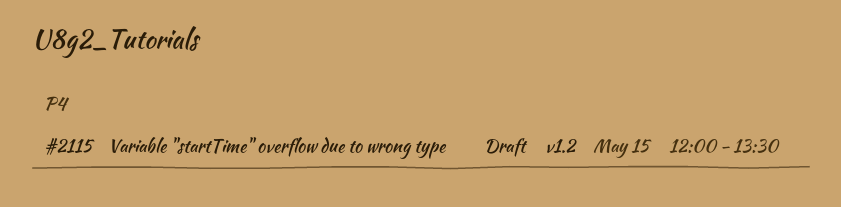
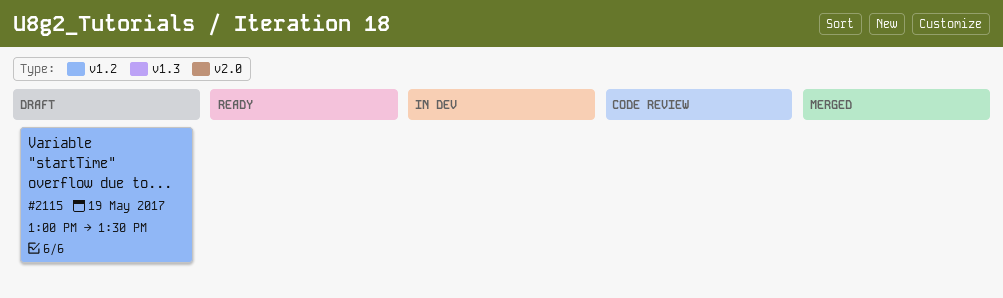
#2115, day: May 15 -> May 19
#2115, begins: 12:00 -> 13:00

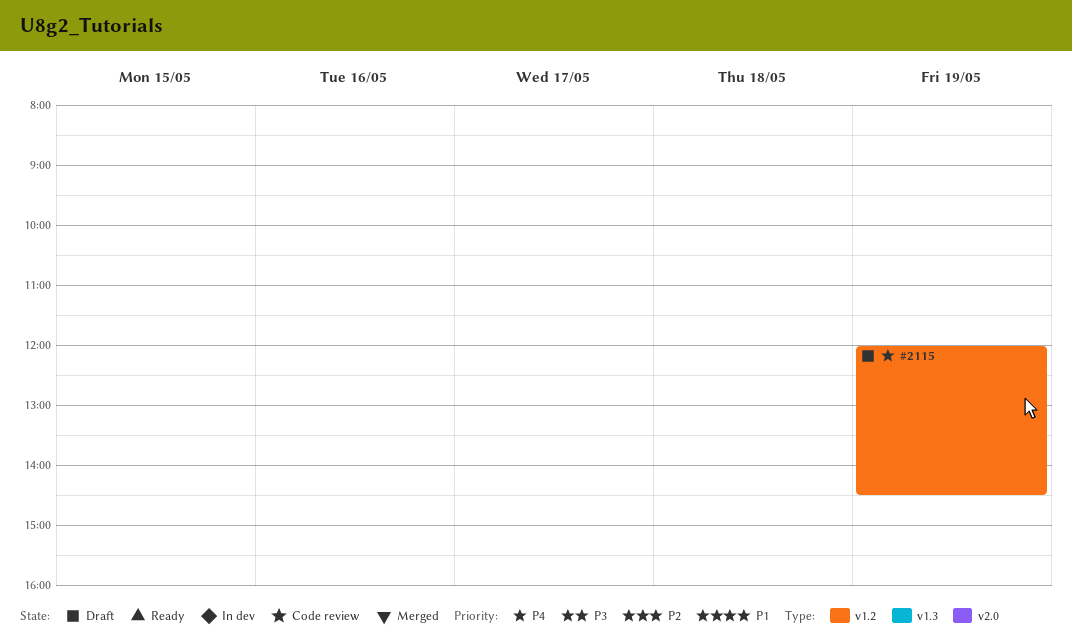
#2115, begins: 13:00 -> 12:00
#2115, ends: 13:30 -> 14:30

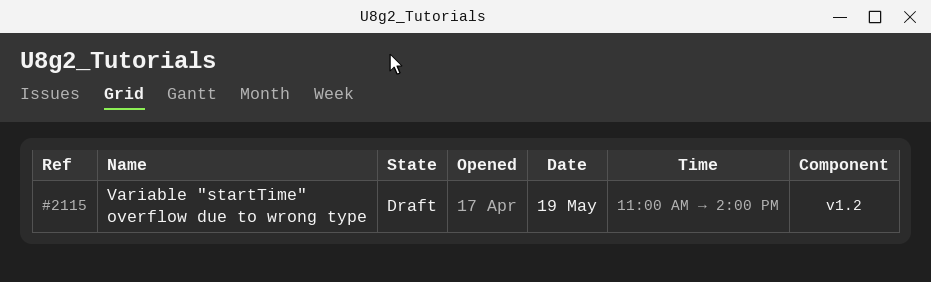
#2115, begins: 12:00 -> 11:00
#2115, ends: 14:30 -> 14:00

